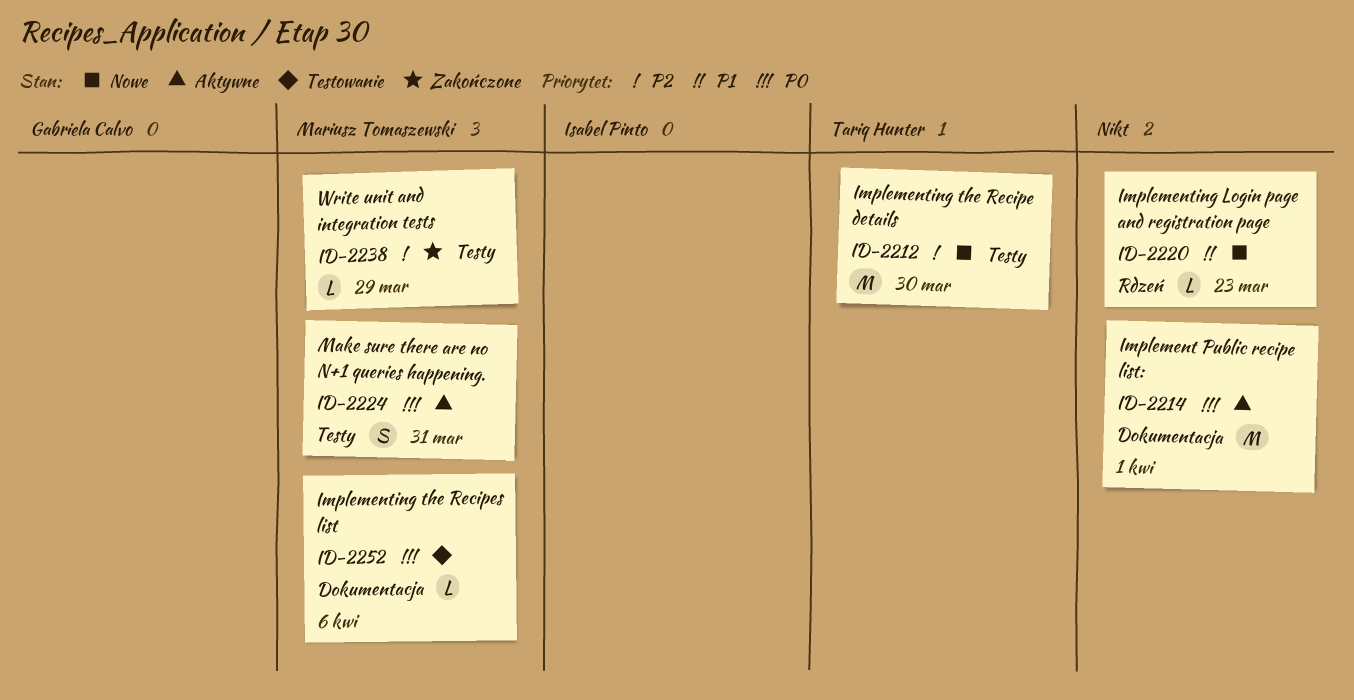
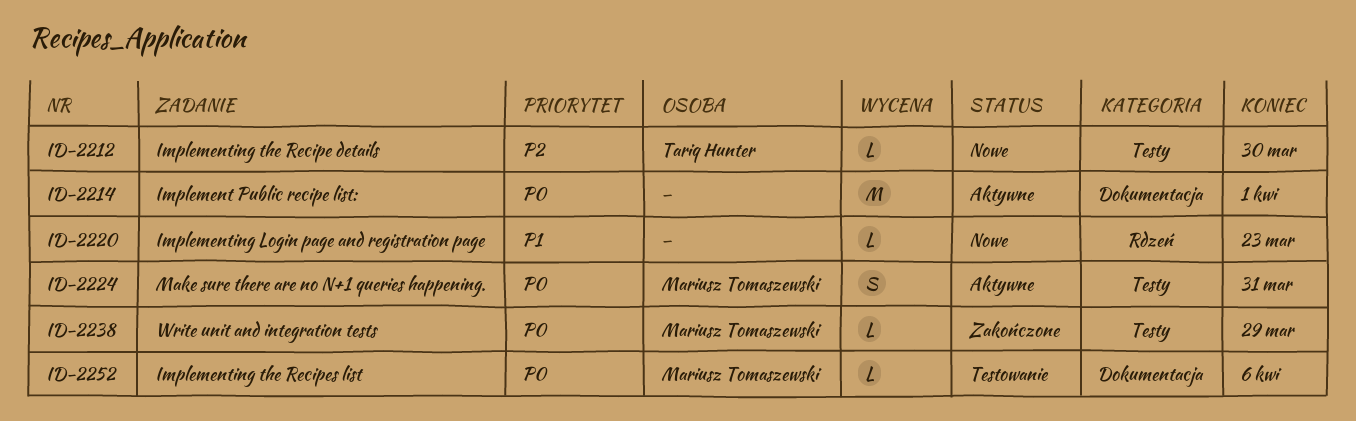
ID-2212, estimate: M -> L
ID-2238, priority: P2 -> P0

